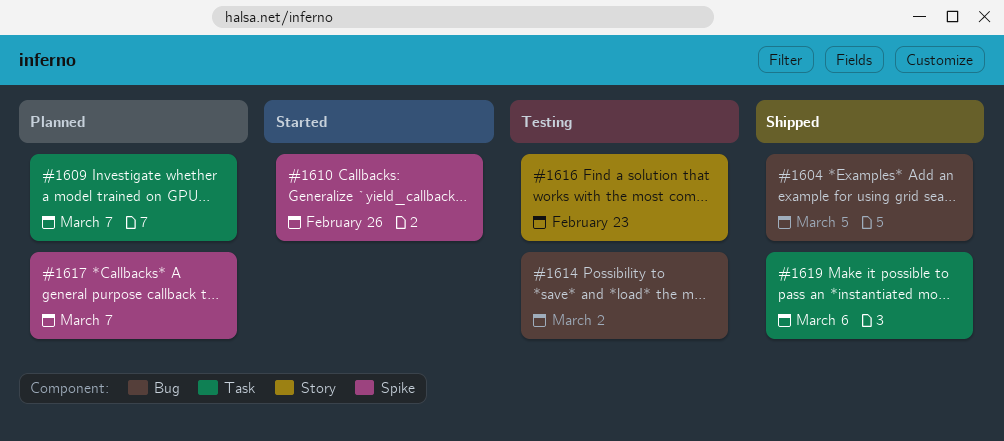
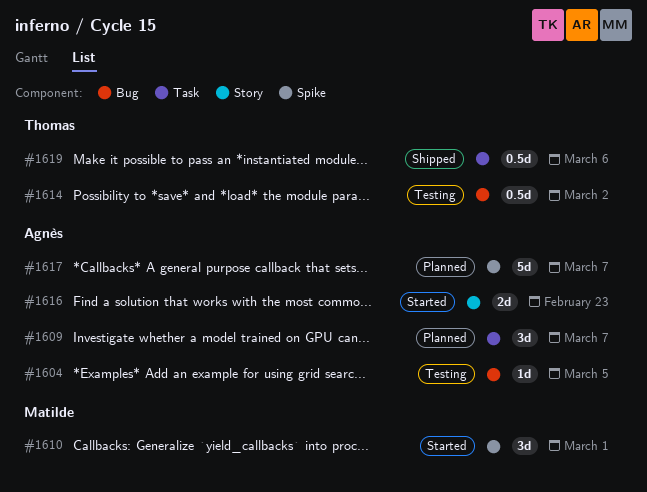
#1604, status: Shipped -> Testing
#1610, due: Feb 26 -> Mar 1
#1616, status: Testing -> Started

